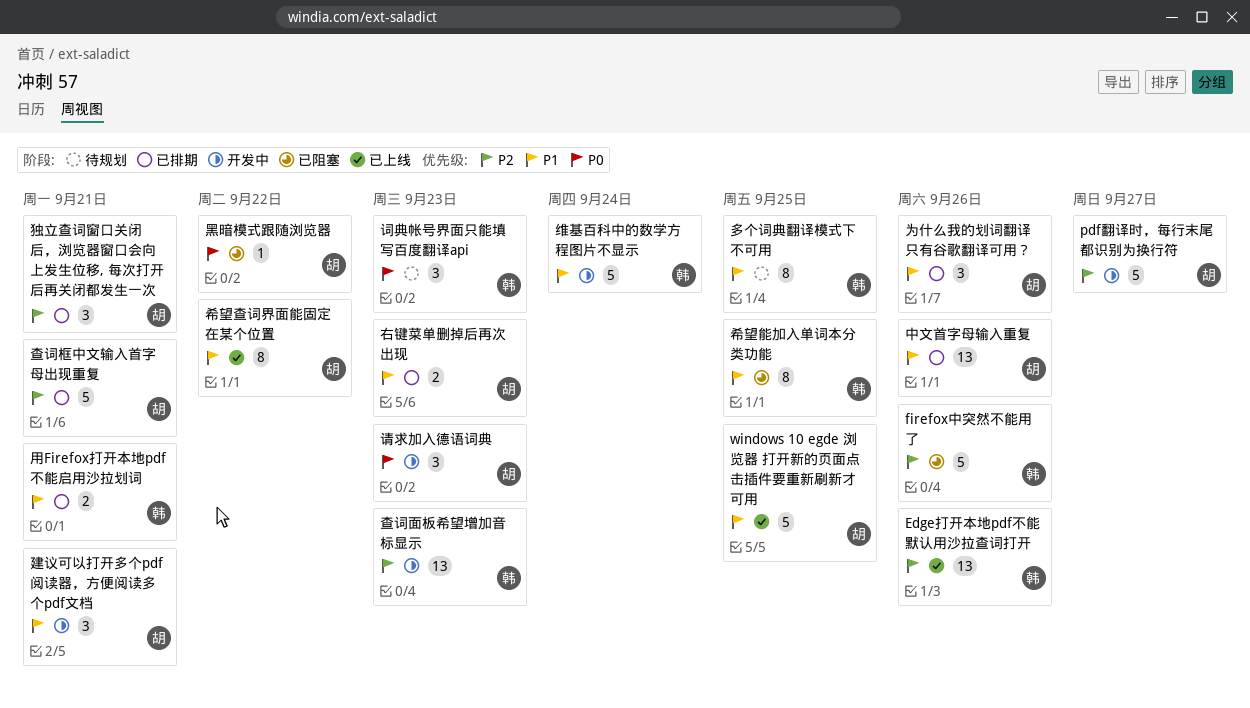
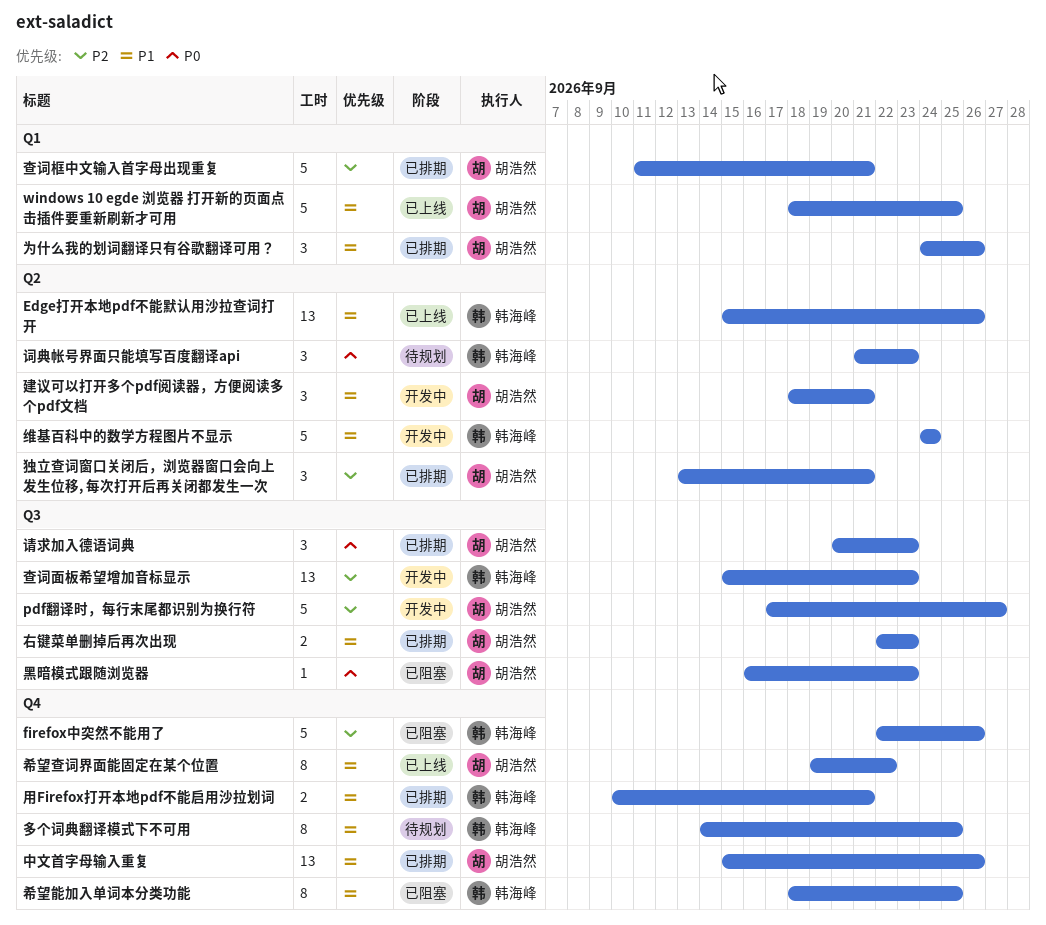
Edge打开本地pdf不能默认用沙拉查词打开, priority: P2 -> P1
请求加入德语词典, status: 开发中 -> 已排期
黑暗模式跟随浏览器, due: Sep 22 -> Sep 23

